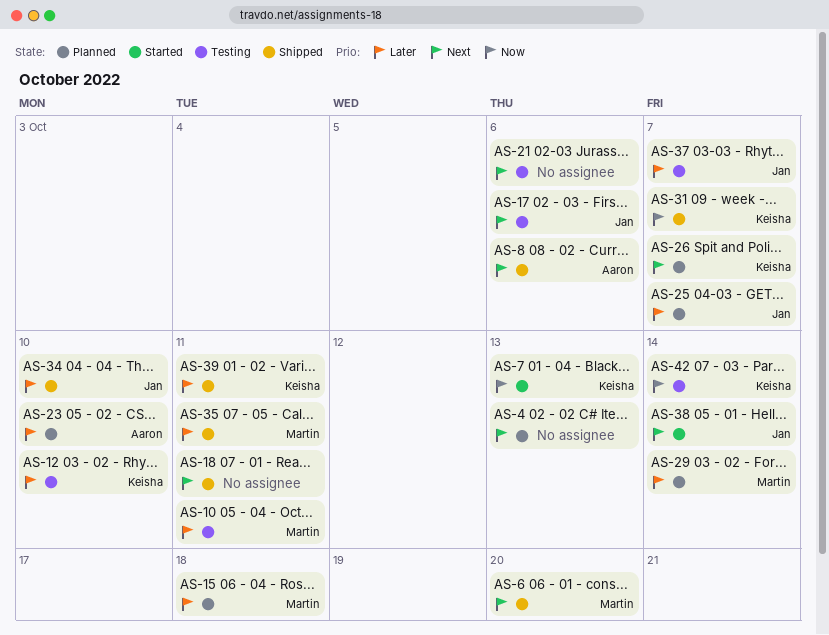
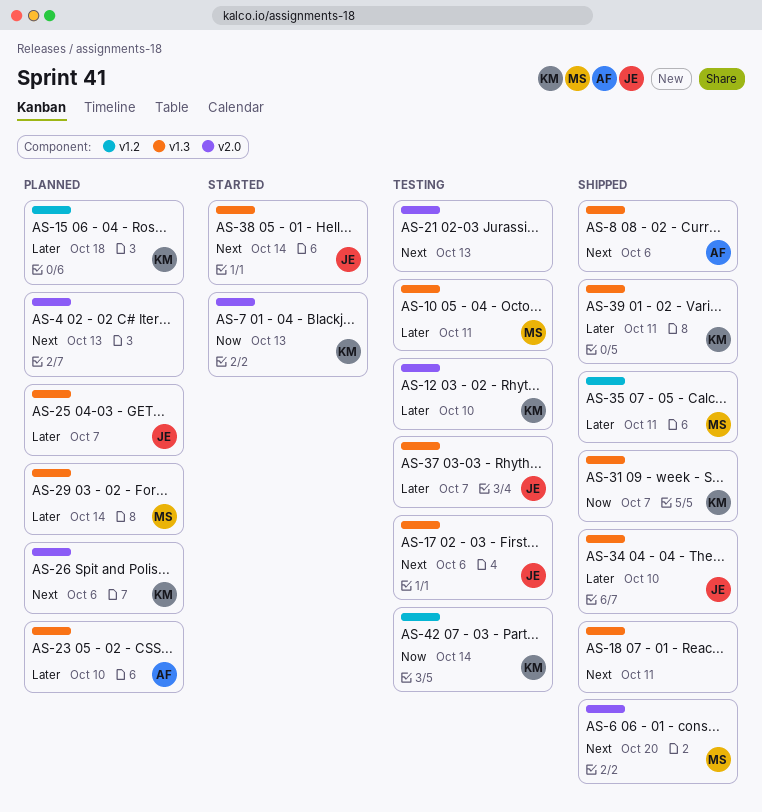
AS-15, owner: Martin -> Keisha
AS-21, due: Oct 6 -> Oct 13
AS-26, due: Oct 7 -> Oct 6

